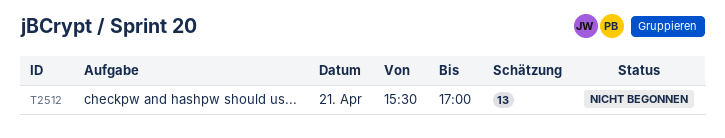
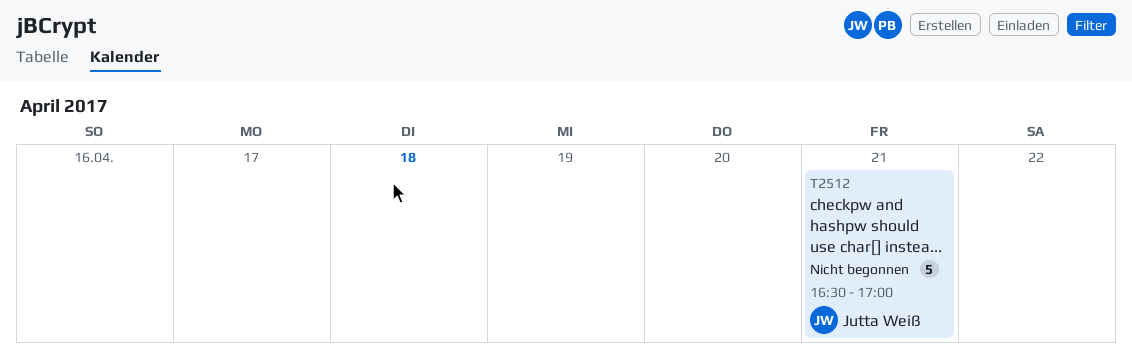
T2512, estimate: 13 -> 5
T2512, begins: 15:30 -> 16:30

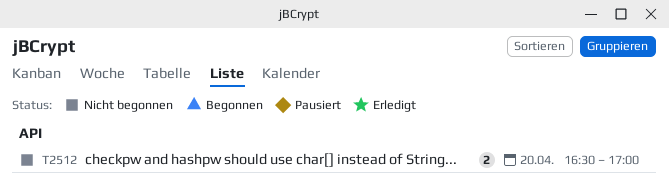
T2512, estimate: 5 -> 2
T2512, day: Apr 21 -> Apr 20

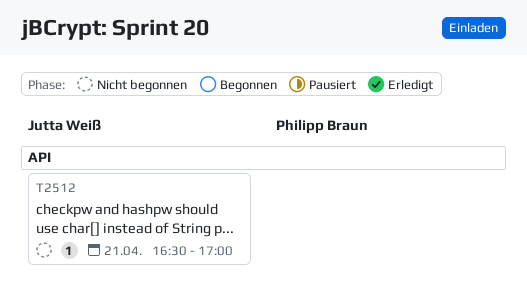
T2512, estimate: 2 -> 1
T2512, day: Apr 20 -> Apr 21

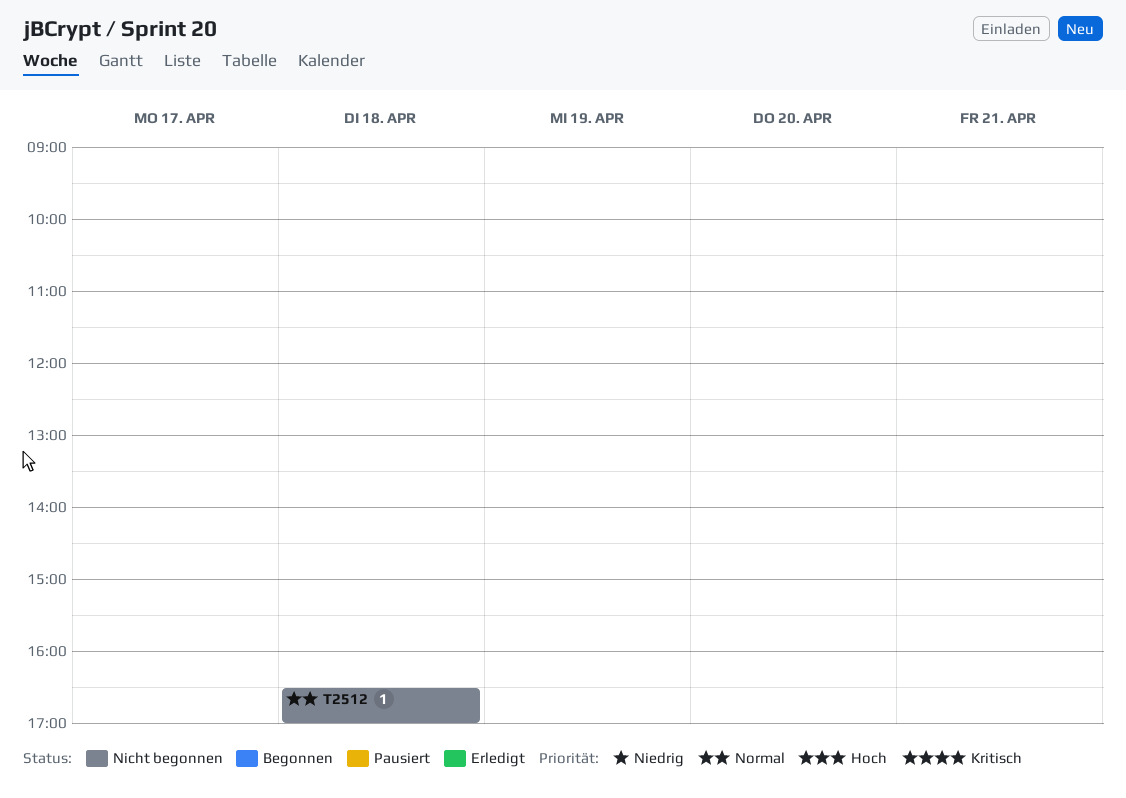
T2512, day: Apr 21 -> Apr 18

